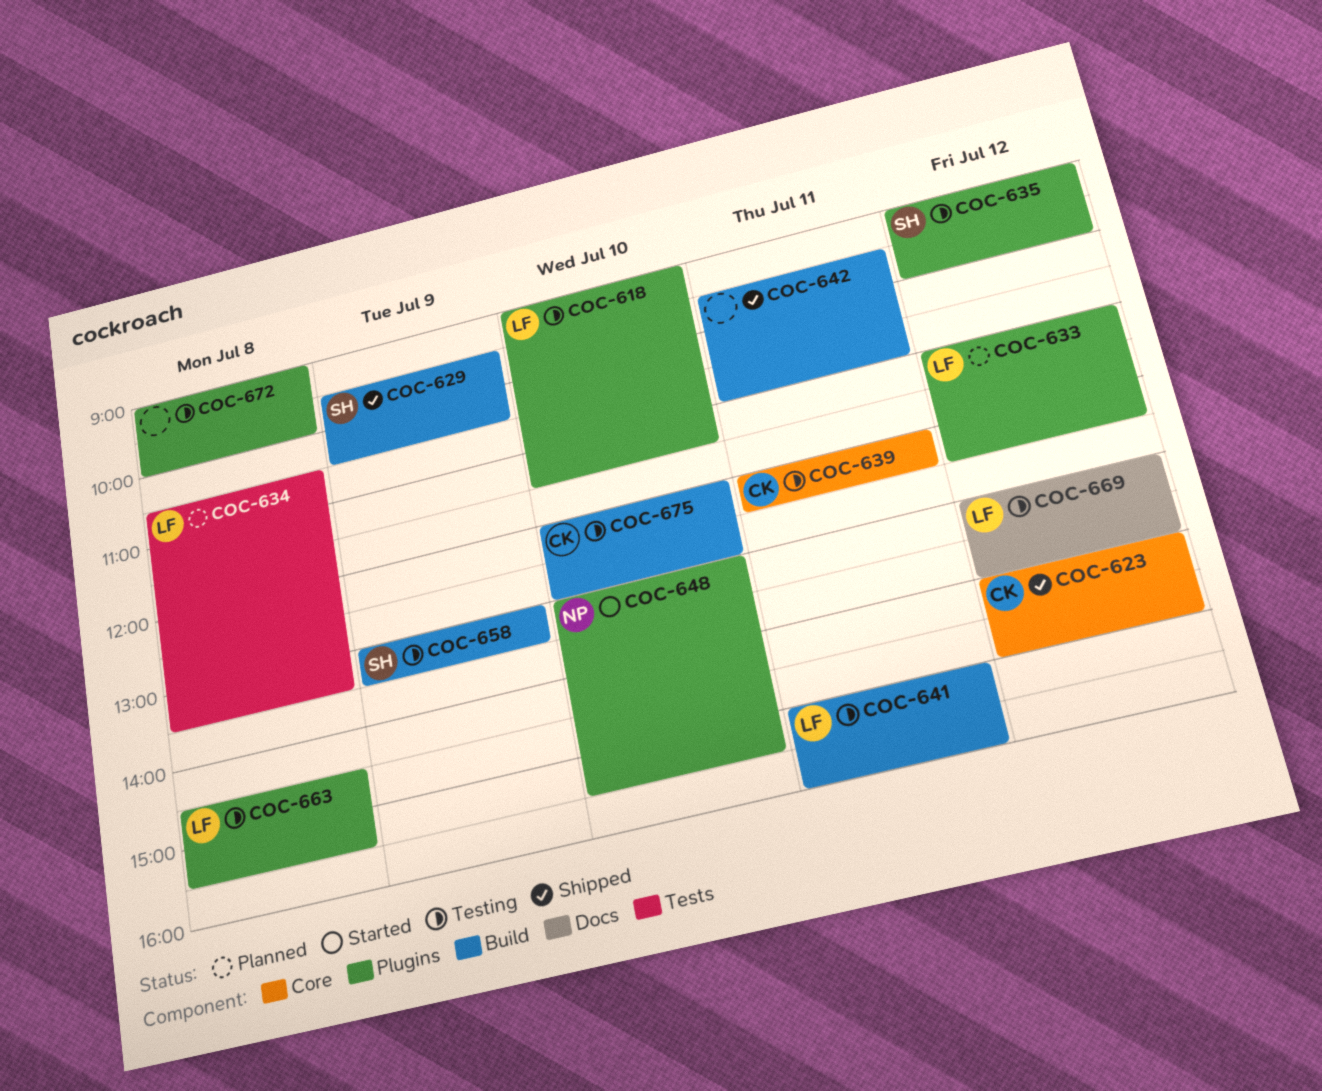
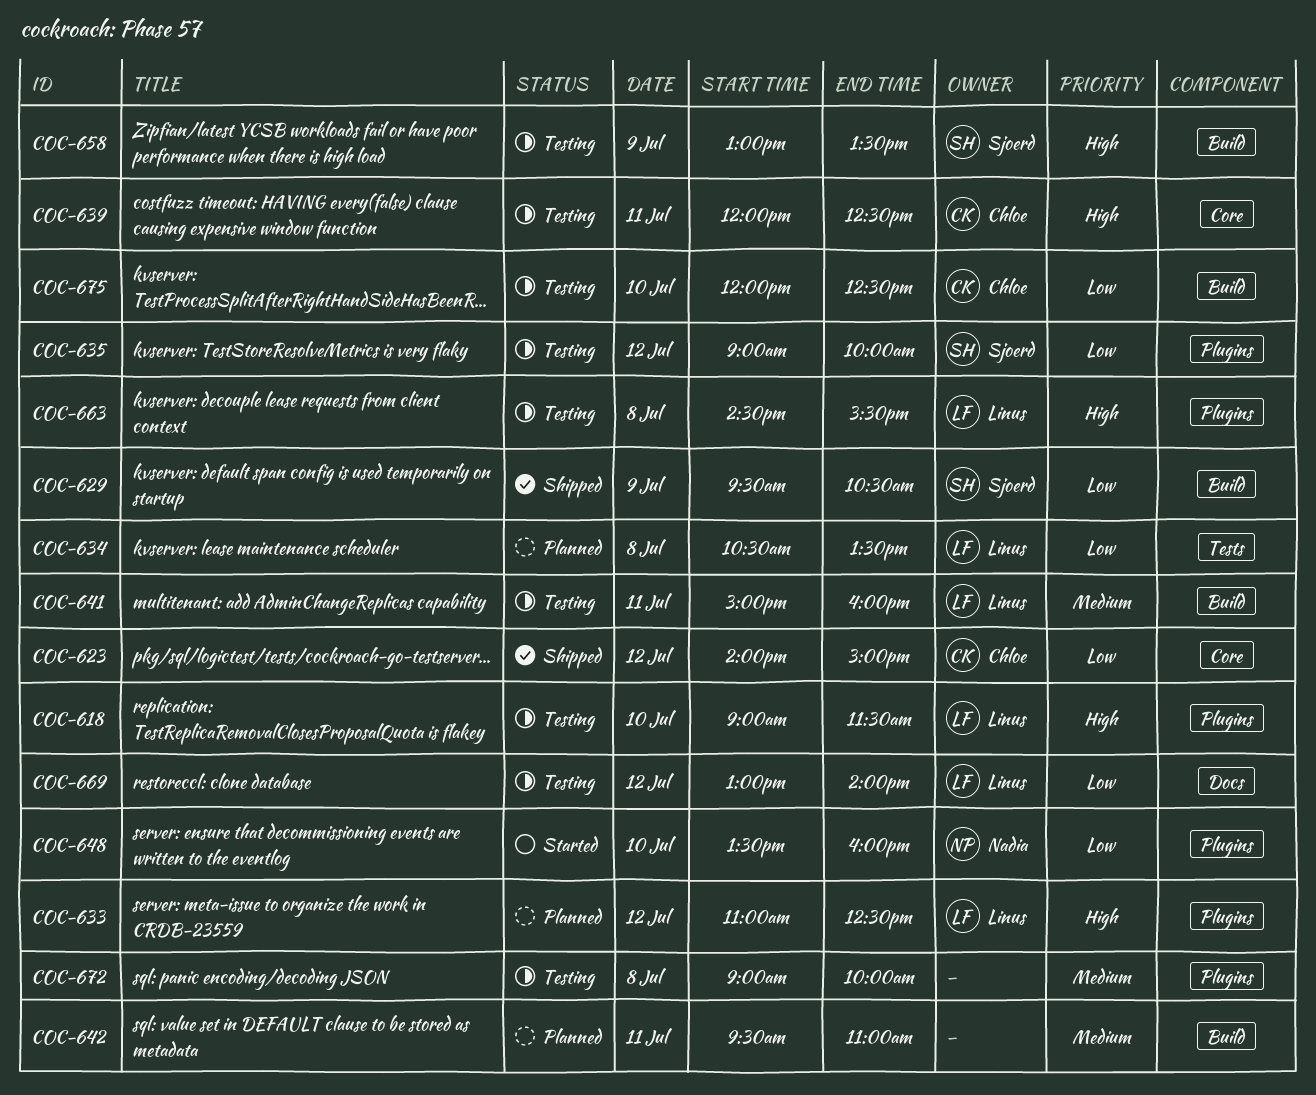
COC-642, status: Shipped -> Planned
COC-648, begins: 13:00 -> 13:30
COC-648, ends: 15:30 -> 16:00
COC-675, ends: 13:00 -> 12:30

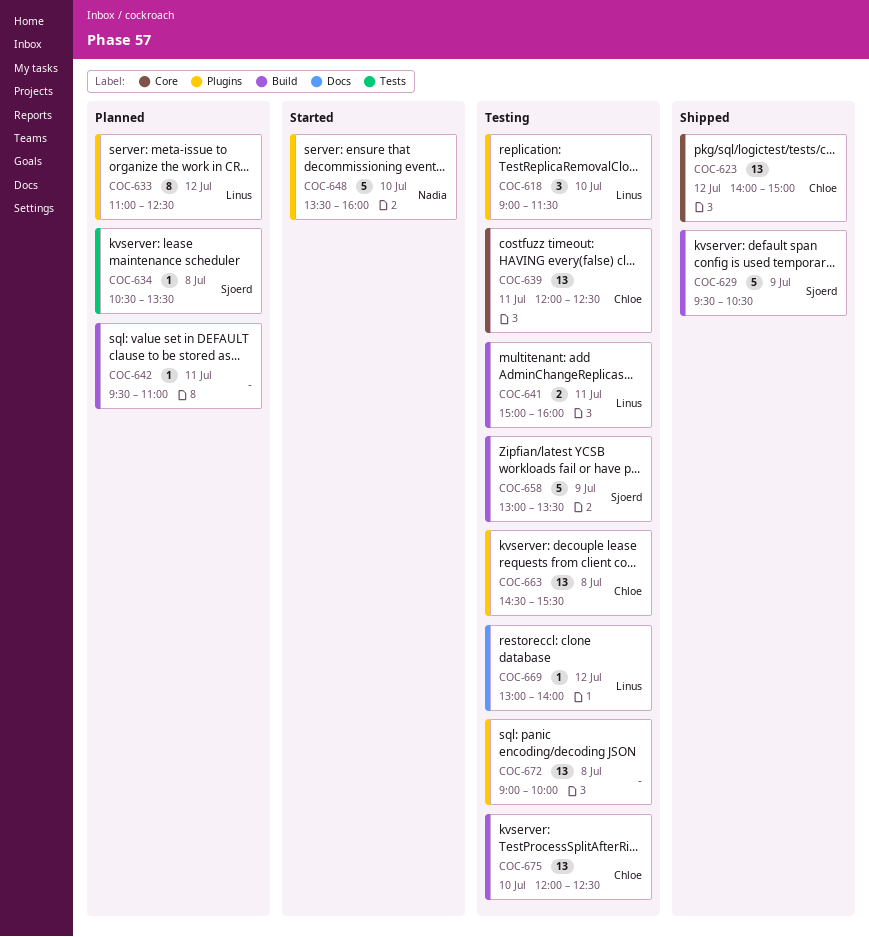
COC-634, owner: Linus -> Sjoerd
COC-635: present -> none
COC-663, owner: Linus -> Chloe

